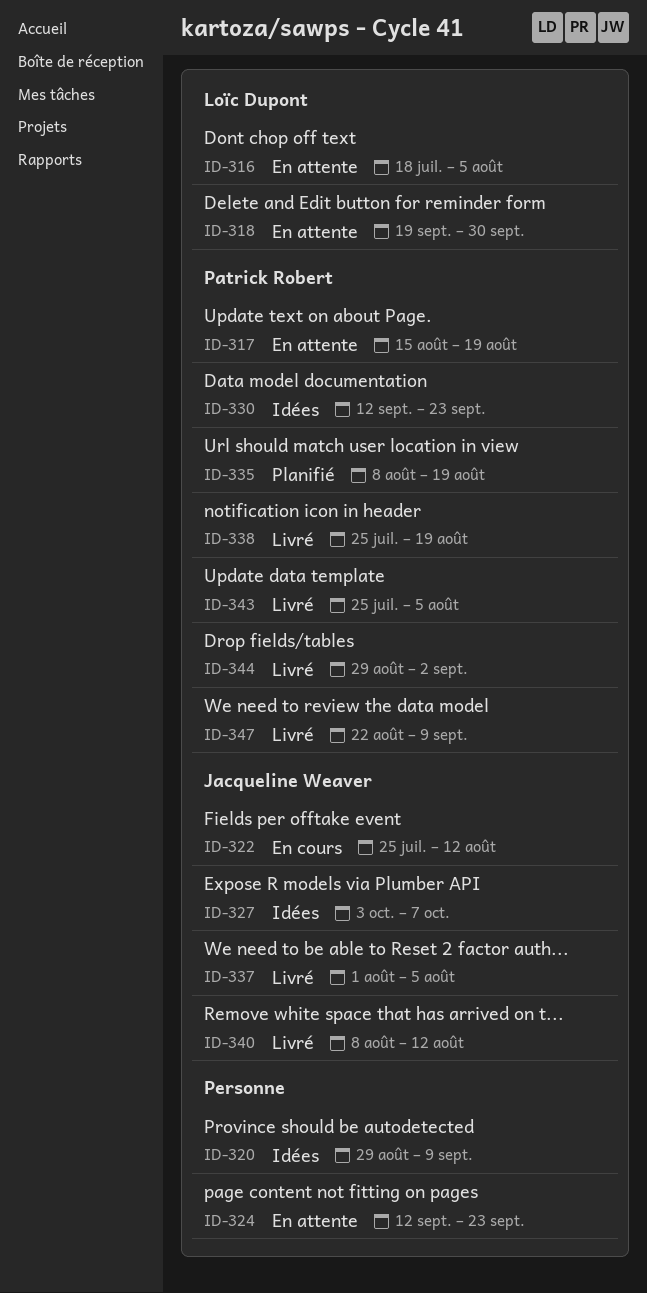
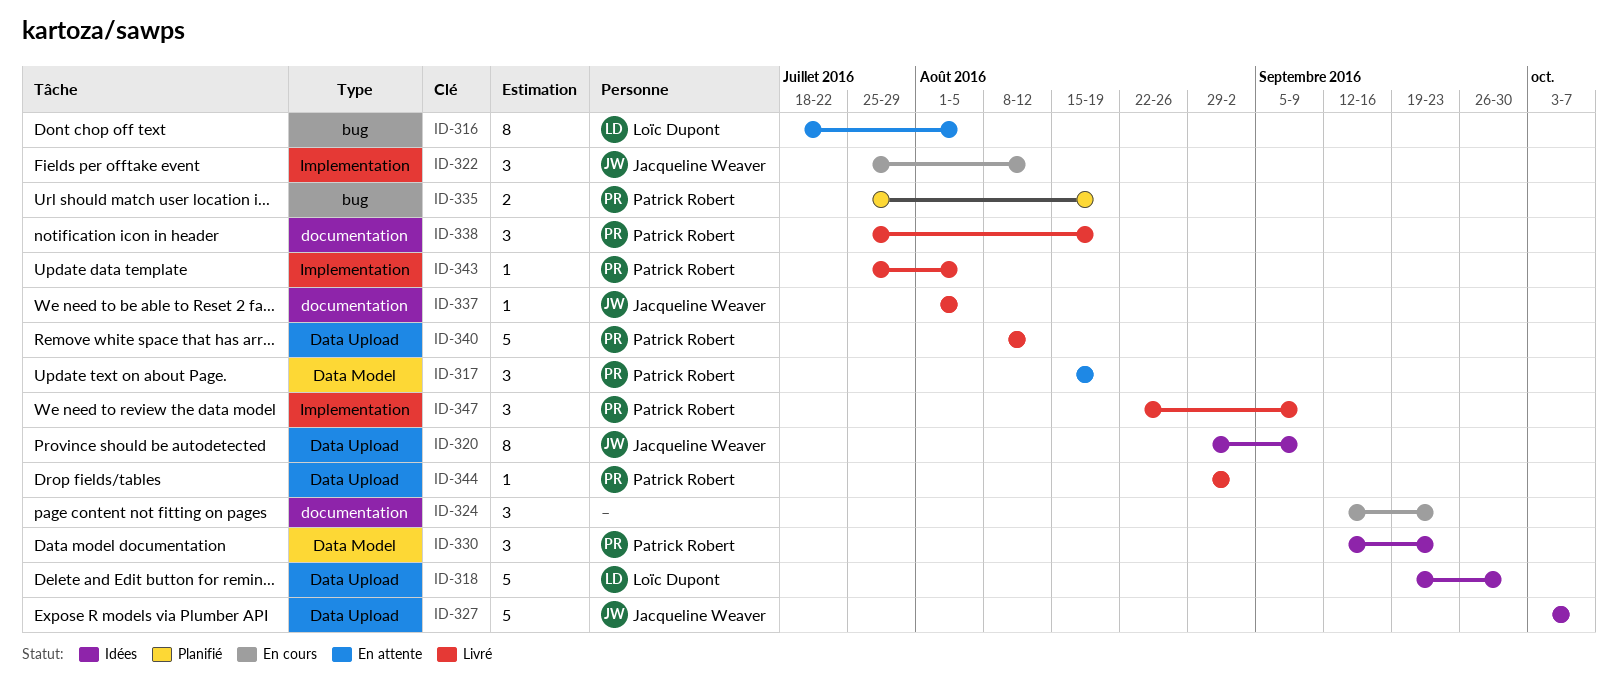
ID-318, status: En attente -> Idées
ID-320, owner: none -> Jacqueline Weaver
ID-324, status: En attente -> En cours
ID-335, start: Aug 8 -> Jul 25
ID-340, owner: Jacqueline Weaver -> Patrick Robert

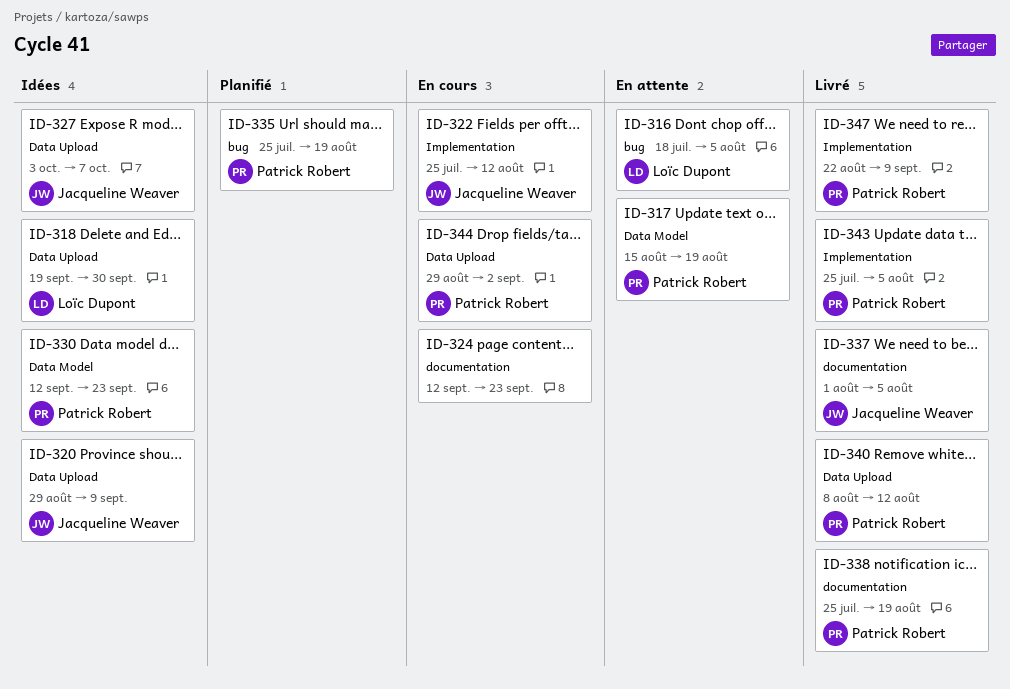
ID-344, status: Livré -> En cours

